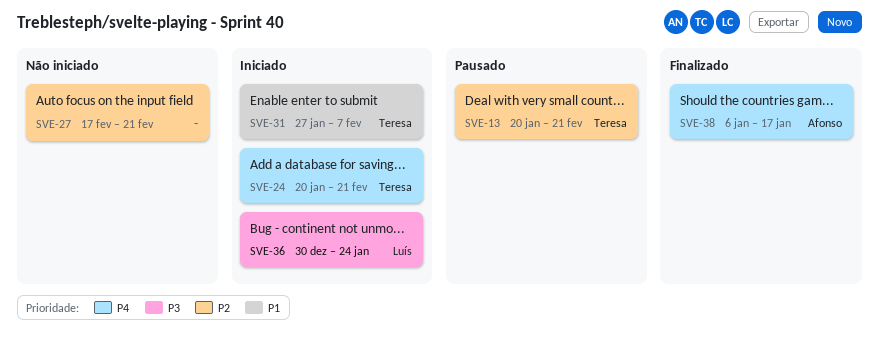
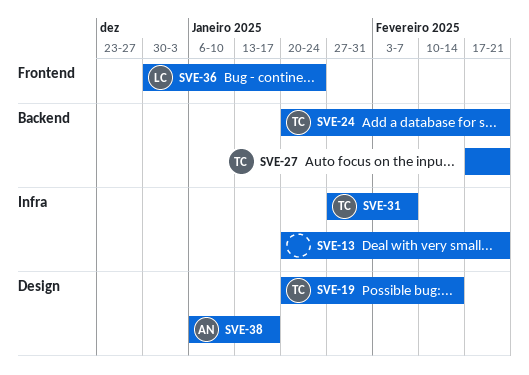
SVE-13, owner: Teresa -> none
SVE-19: none -> present
SVE-27, owner: none -> Teresa

